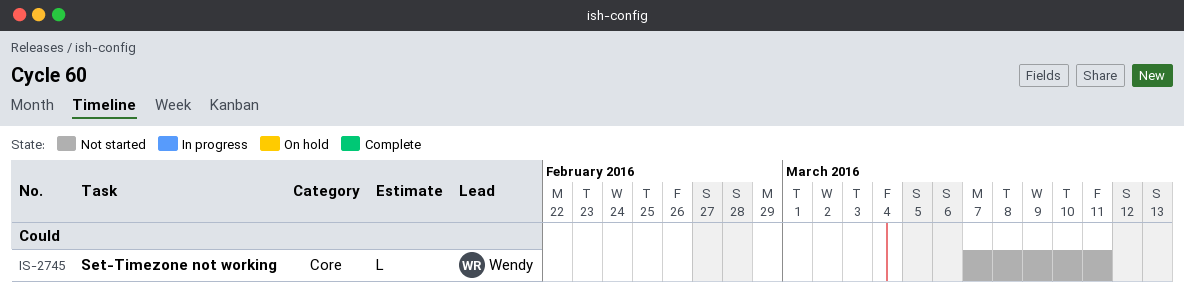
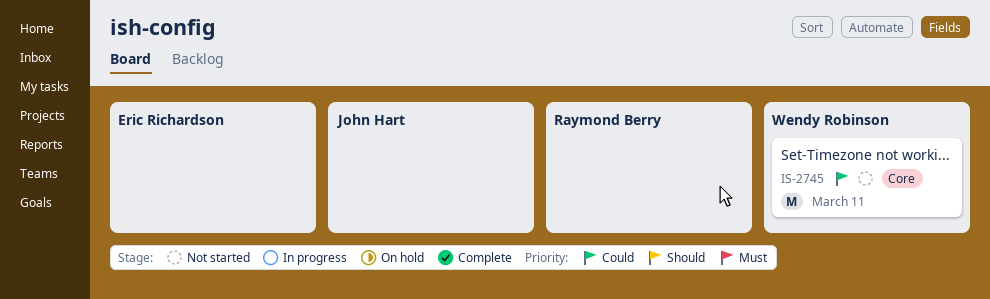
IS-2745, estimate: L -> M

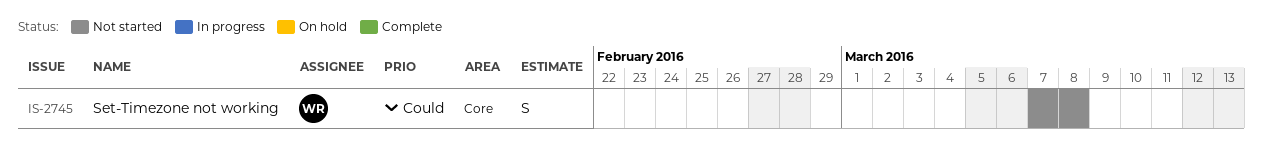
IS-2745, estimate: M -> S
IS-2745, due: Mar 11 -> Mar 8

